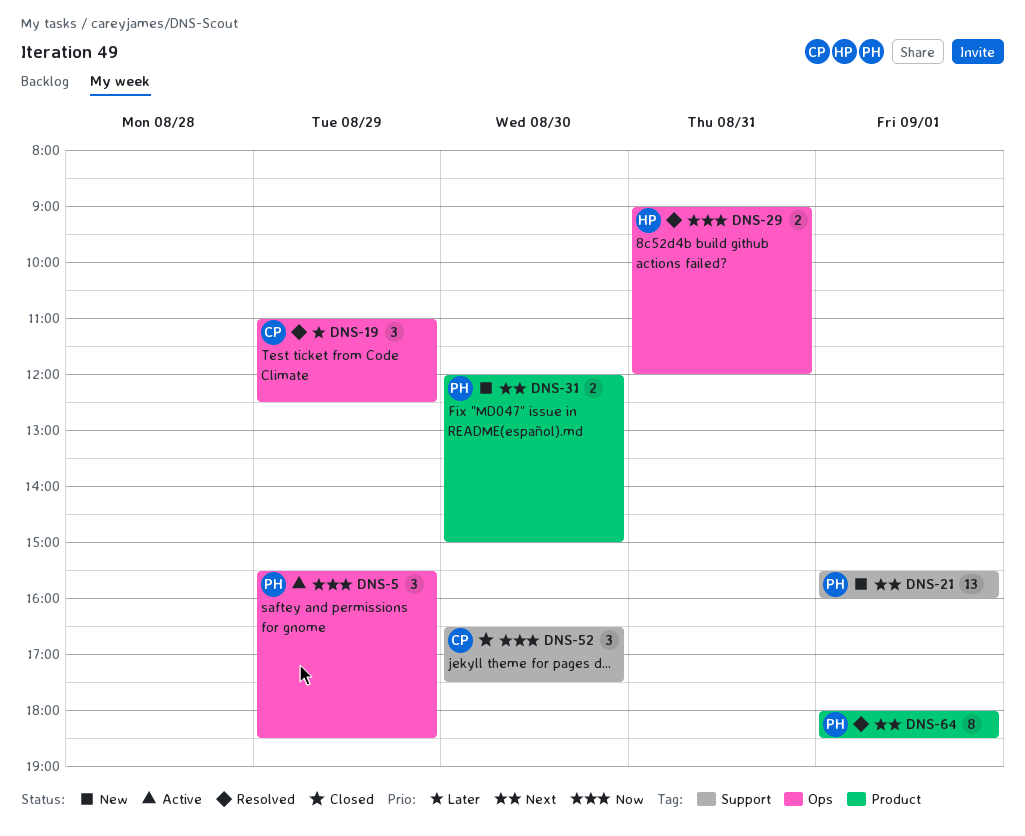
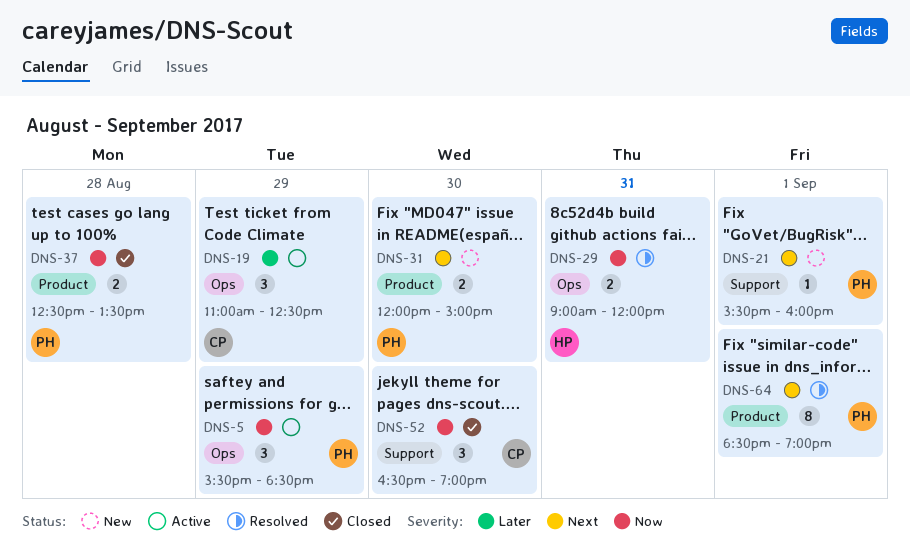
DNS-19, status: Resolved -> Active
DNS-21, estimate: 13 -> 1
DNS-37: none -> present
DNS-52, ends: 17:30 -> 19:00
DNS-64, begins: 18:00 -> 18:30
DNS-64, ends: 18:30 -> 19:00

